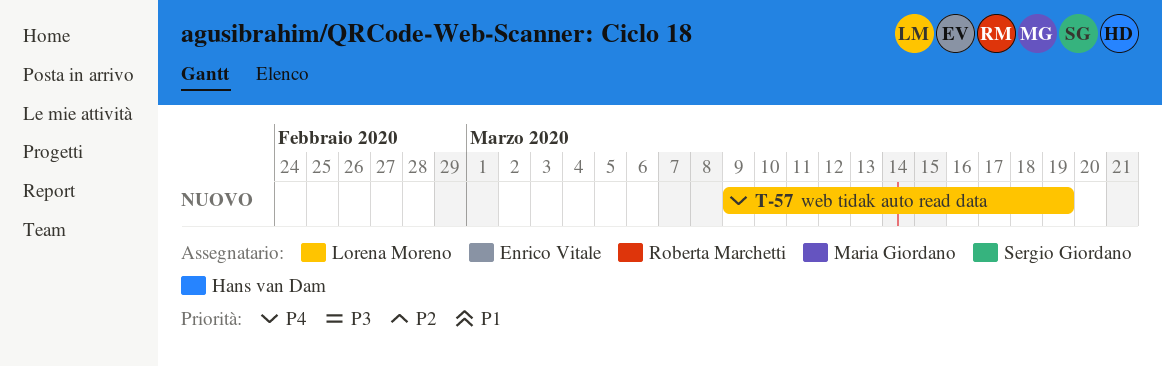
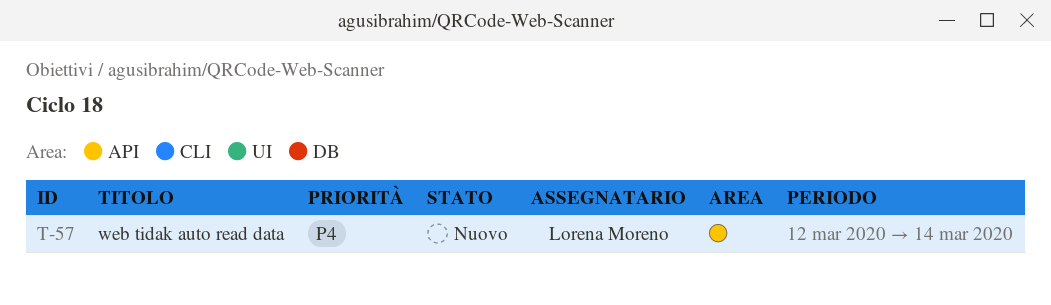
T-57, start: Mar 9 -> Mar 12
T-57, due: Mar 19 -> Mar 14

